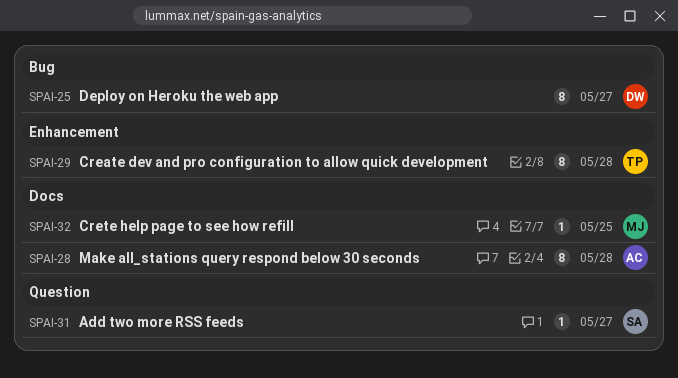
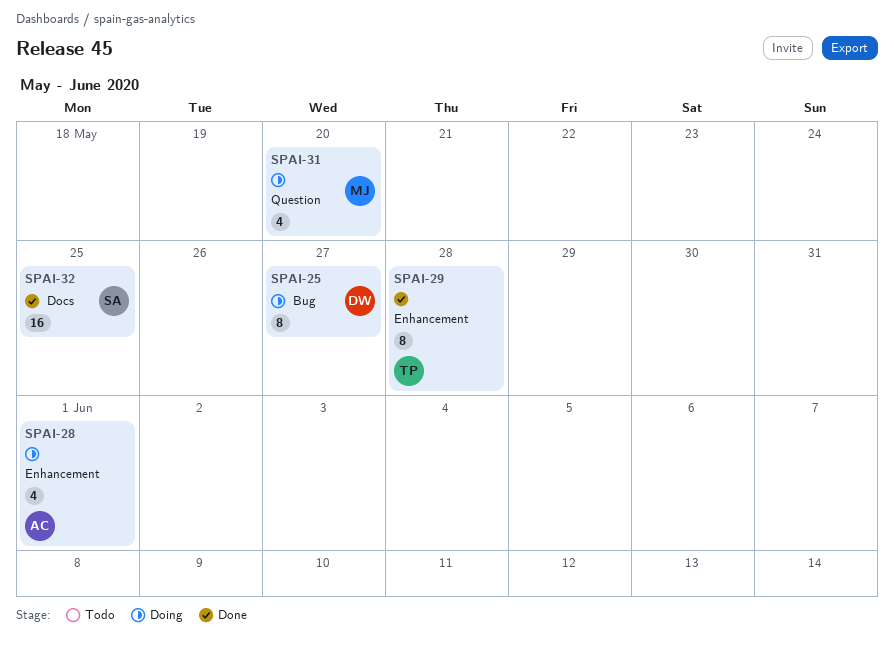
SPAI-28, label: Docs -> Enhancement
SPAI-28, estimate: 8 -> 4
SPAI-28, due: May 28 -> Jun 1
SPAI-31, owner: SA -> MJ
SPAI-31, estimate: 1 -> 4
SPAI-31, due: May 27 -> May 20
SPAI-32, owner: MJ -> SA
SPAI-32, estimate: 1 -> 16

